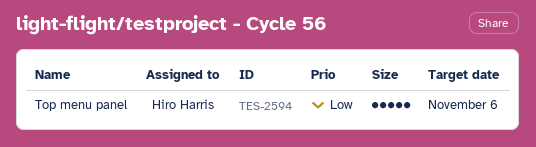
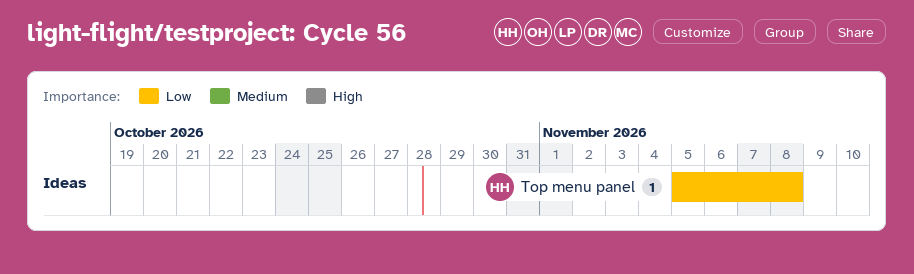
Top menu panel, estimate: 5 -> 1
Top menu panel, due: Nov 6 -> Nov 8

